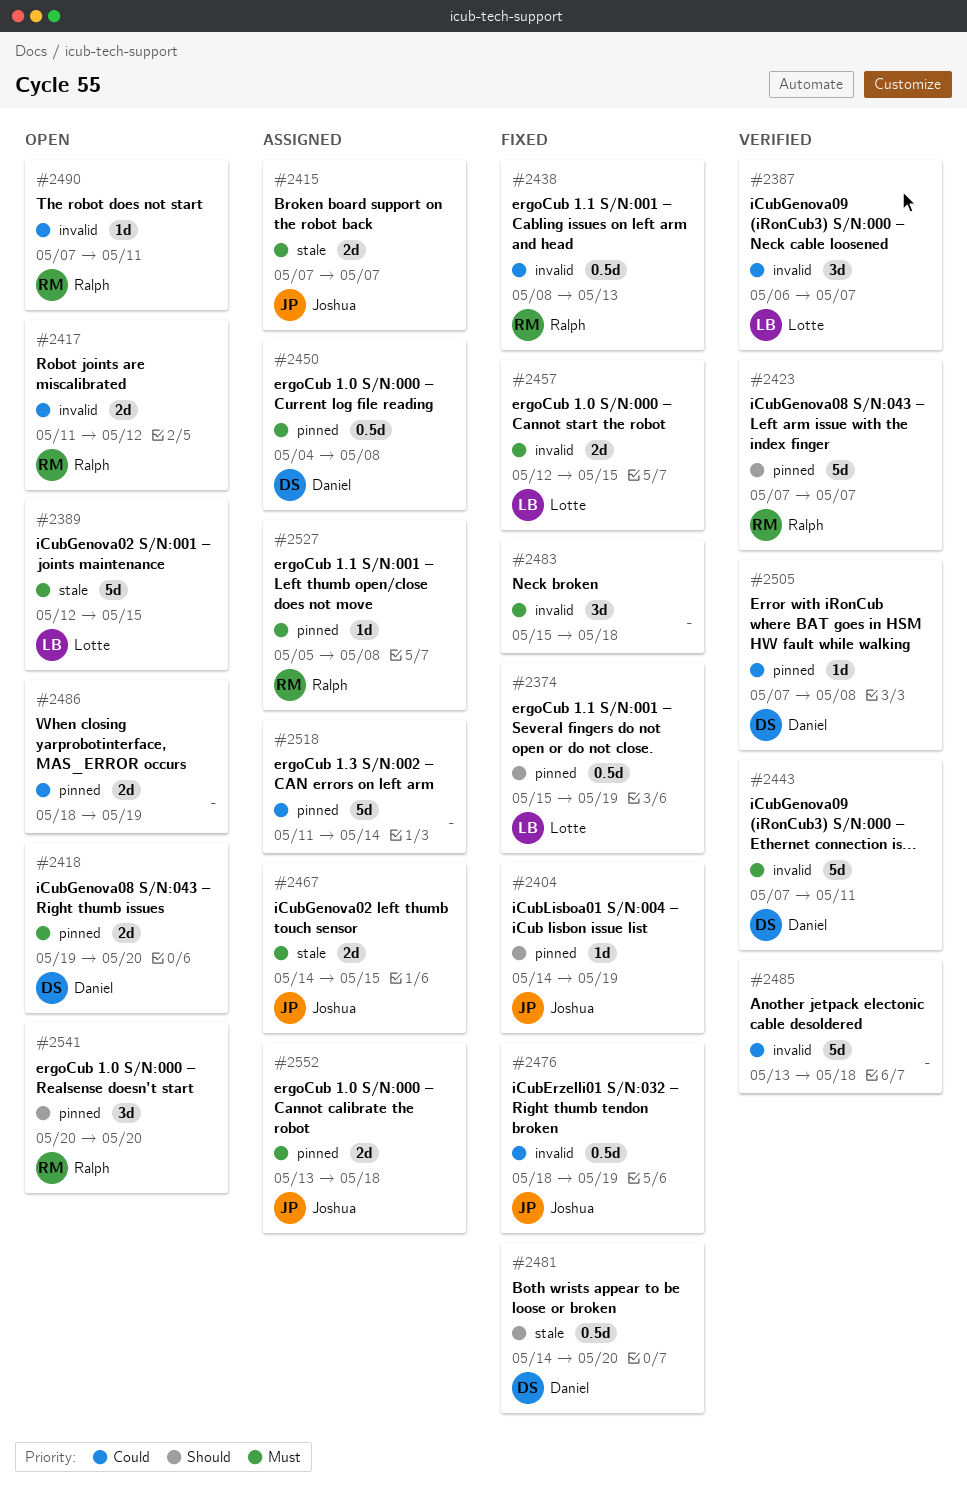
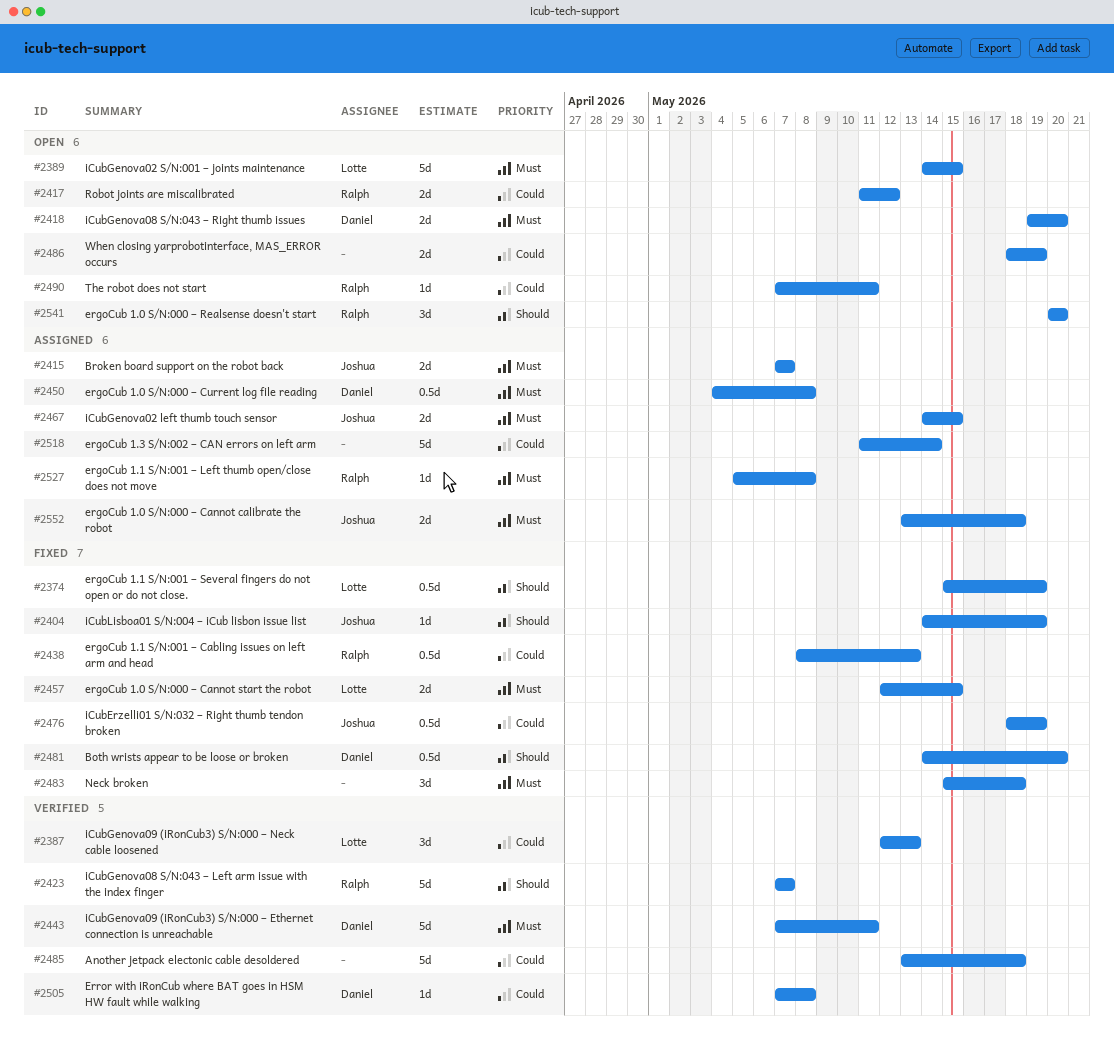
#2387, start: May 6 -> May 12
#2387, due: May 7 -> May 13
#2389, start: May 12 -> May 14

